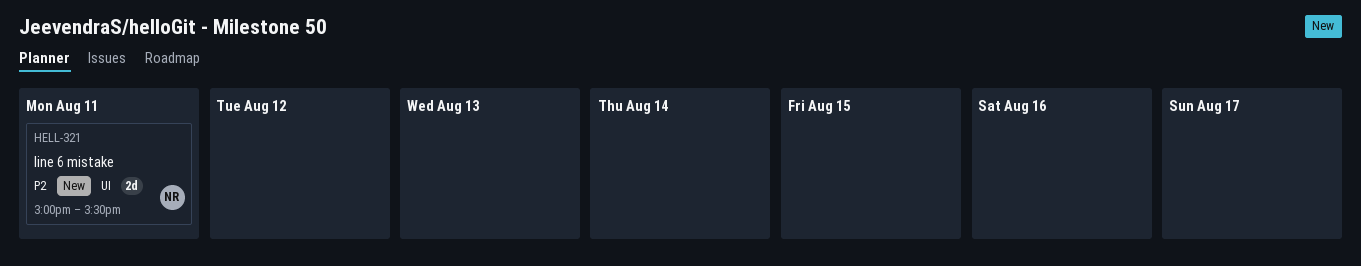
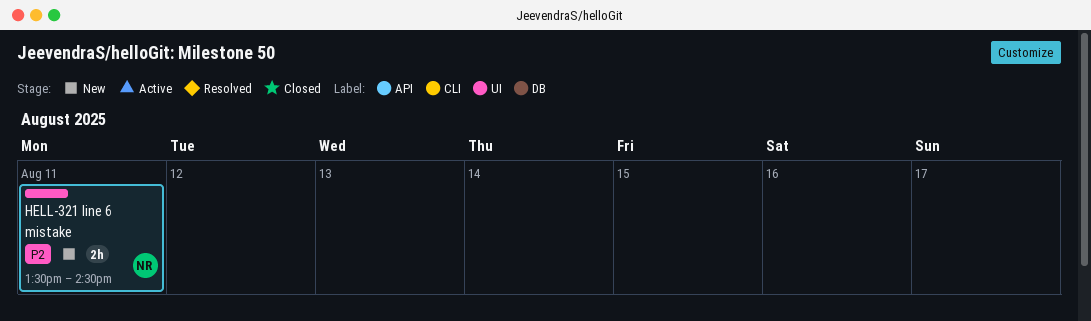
HELL-321, estimate: 2d -> 2h
HELL-321, begins: 15:00 -> 13:30
HELL-321, ends: 15:30 -> 14:30

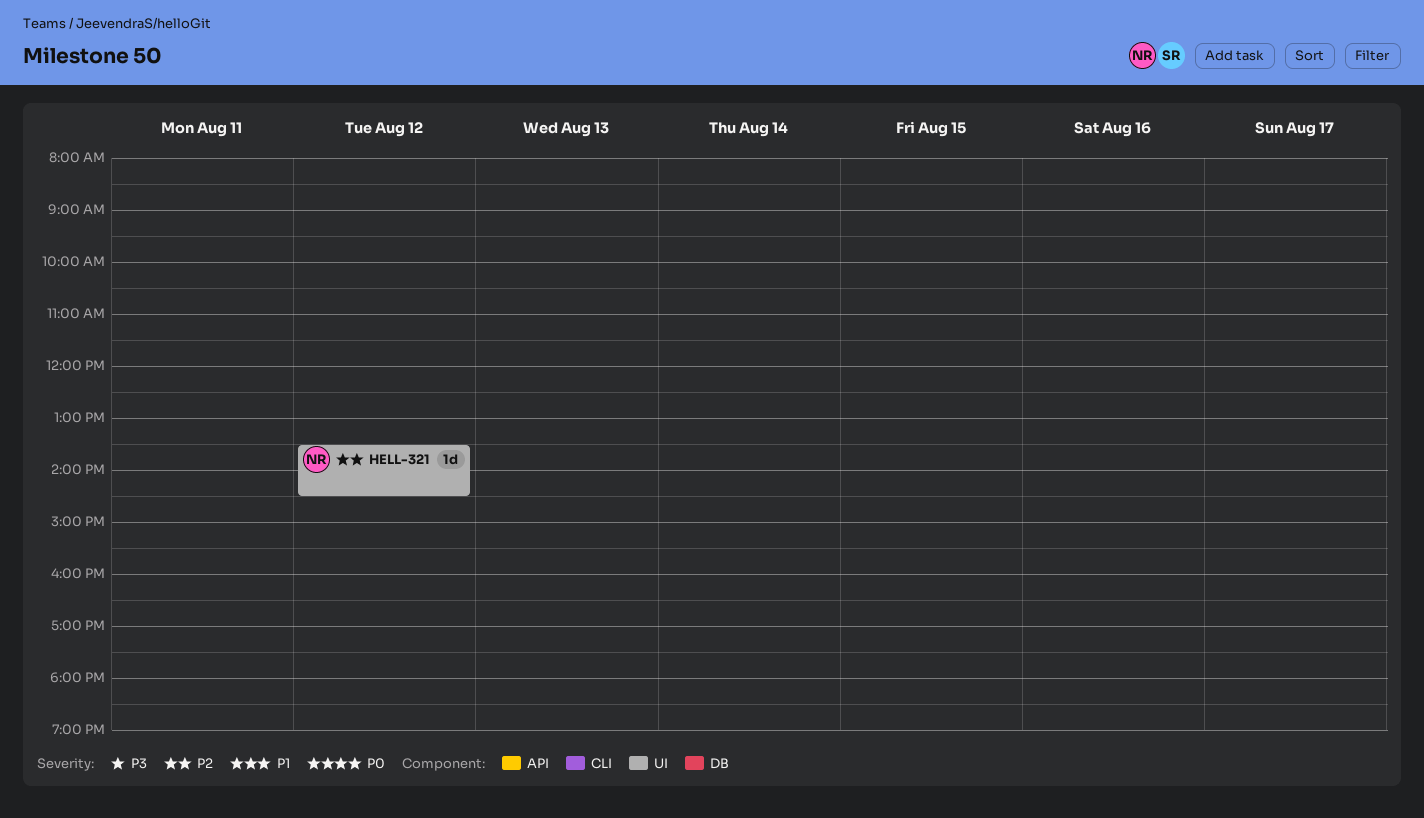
HELL-321, estimate: 2h -> 1d
HELL-321, day: Aug 11 -> Aug 12

